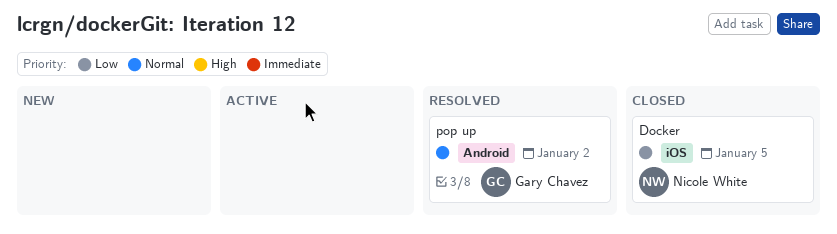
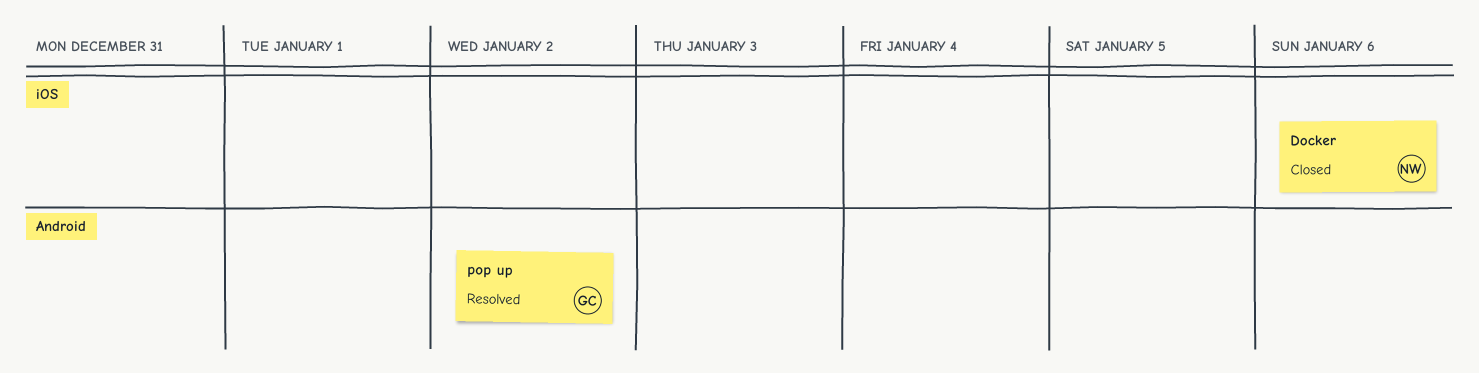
Docker, due: Jan 5 -> Jan 6

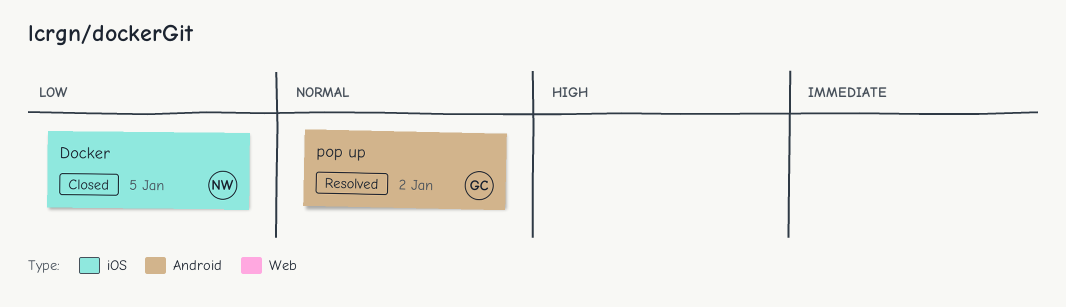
Docker, due: Jan 6 -> Jan 5

